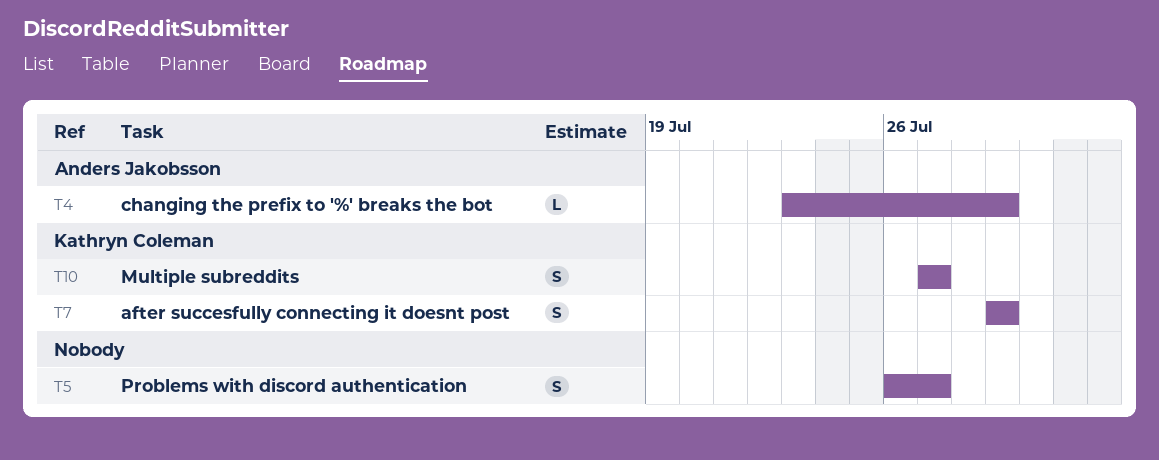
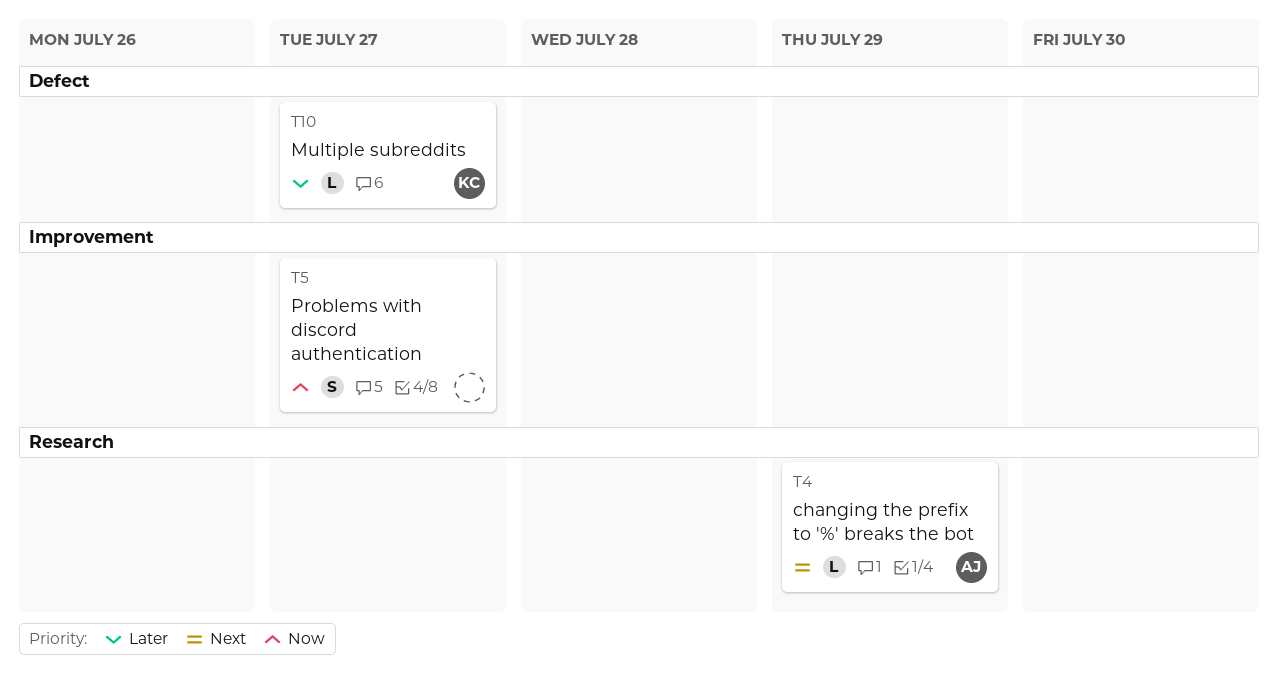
T7: present -> none
T10, estimate: S -> L

